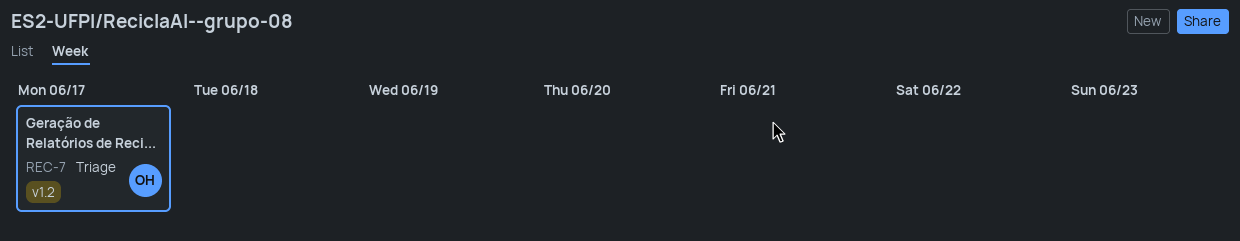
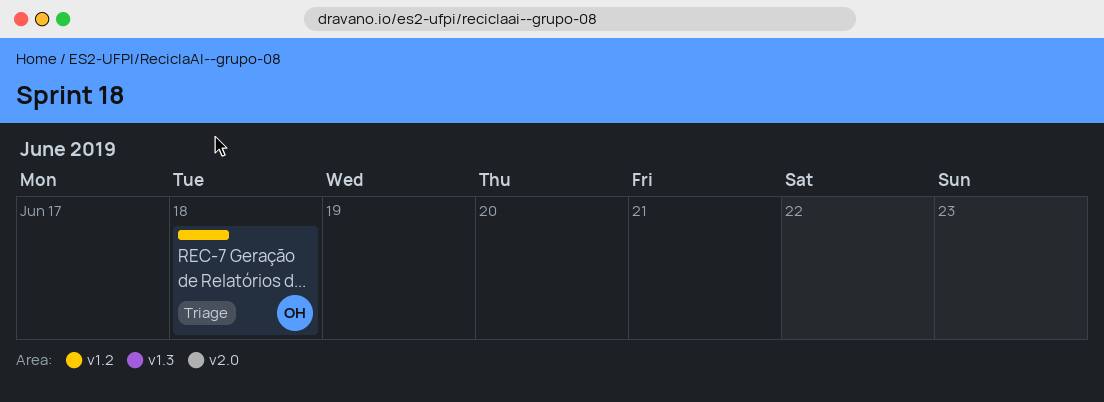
REC-7, due: Jun 17 -> Jun 18

